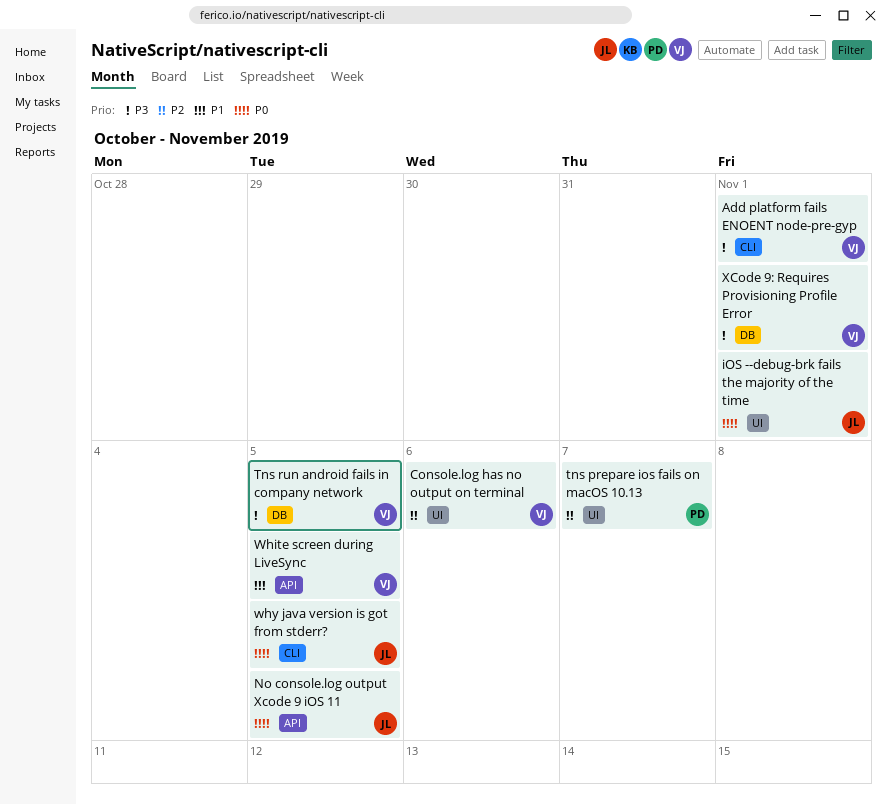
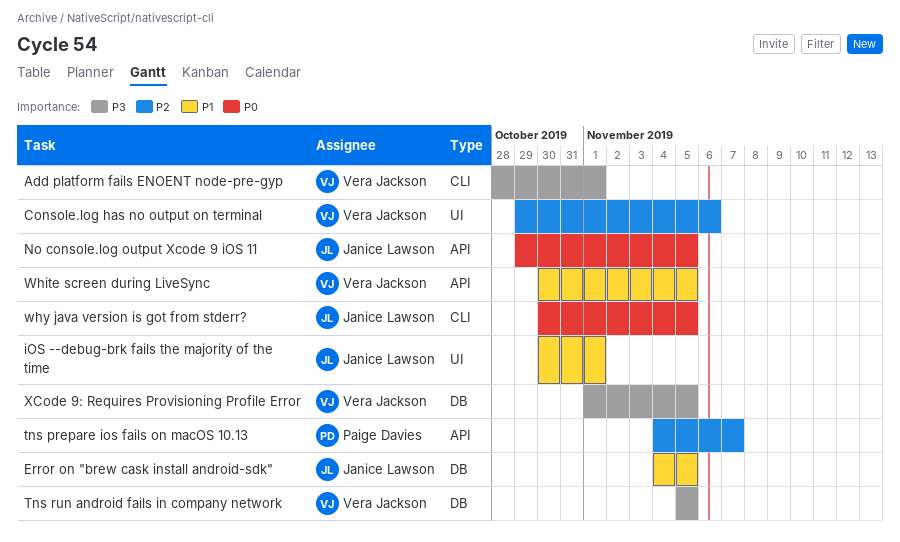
Error on "brew cask install android-sdk": none -> present
iOS --debug-brk fails the majority of the time, priority: P0 -> P1
tns prepare ios fails on macOS 10.13, label: UI -> API
XCode 9: Requires Provisioning Profile Error, due: Nov 1 -> Nov 5

